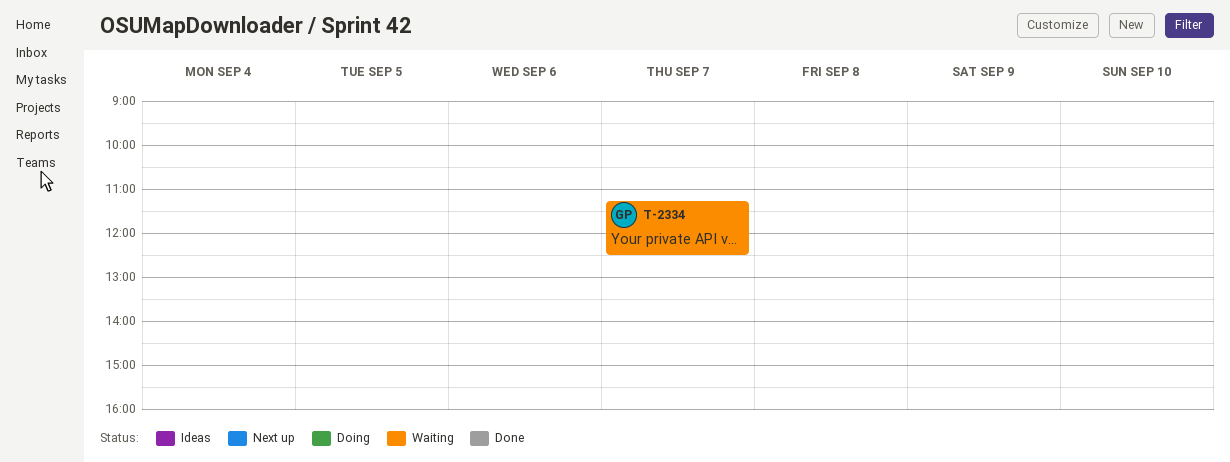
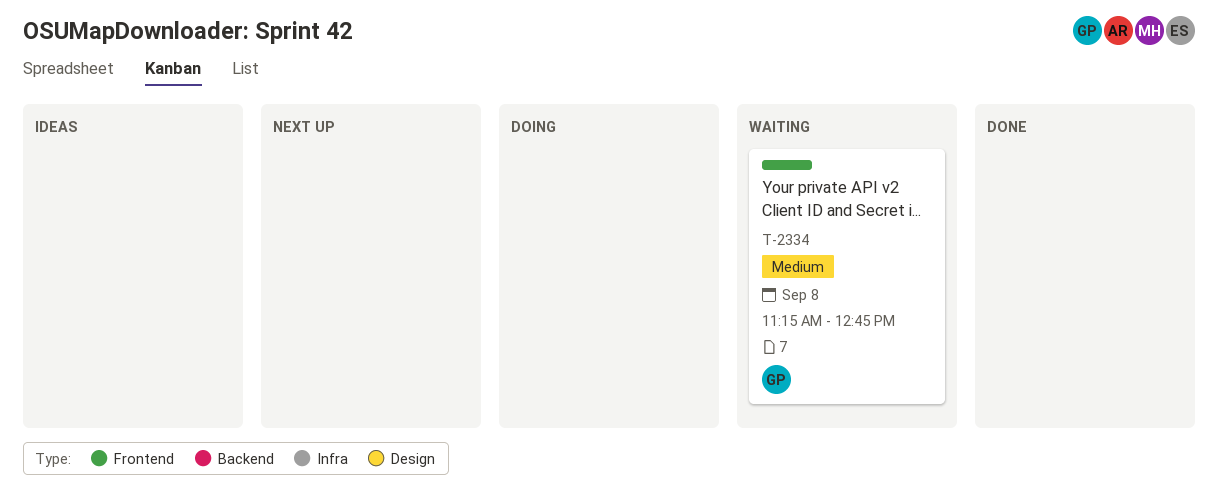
T-2334, day: Sep 7 -> Sep 8
T-2334, ends: 12:30 -> 12:45

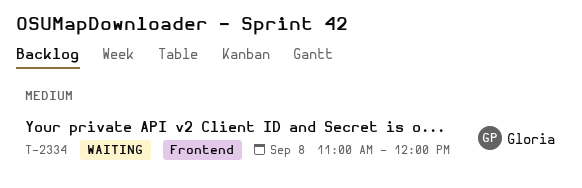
T-2334, begins: 11:15 -> 11:00
T-2334, ends: 12:45 -> 12:00

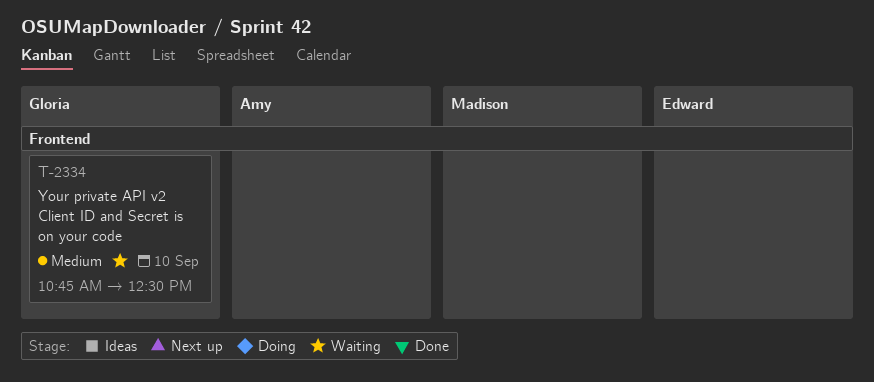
T-2334, day: Sep 8 -> Sep 10
T-2334, begins: 11:00 -> 10:45
T-2334, ends: 12:00 -> 12:30

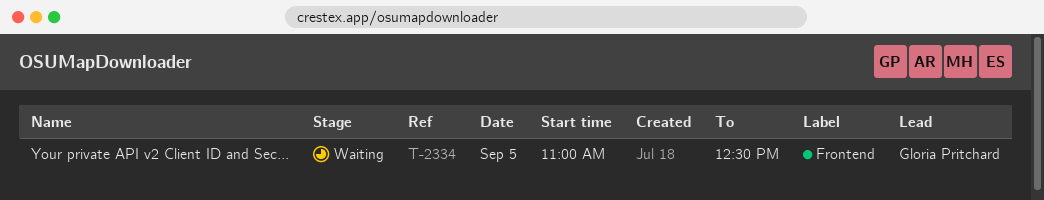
T-2334, day: Sep 10 -> Sep 5
T-2334, begins: 10:45 -> 11:00

